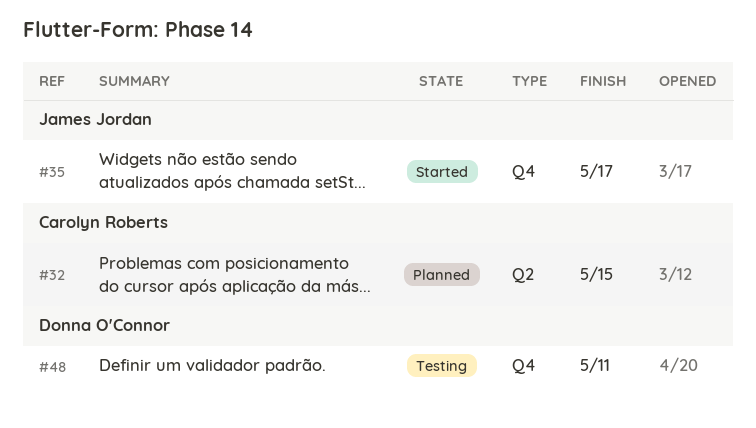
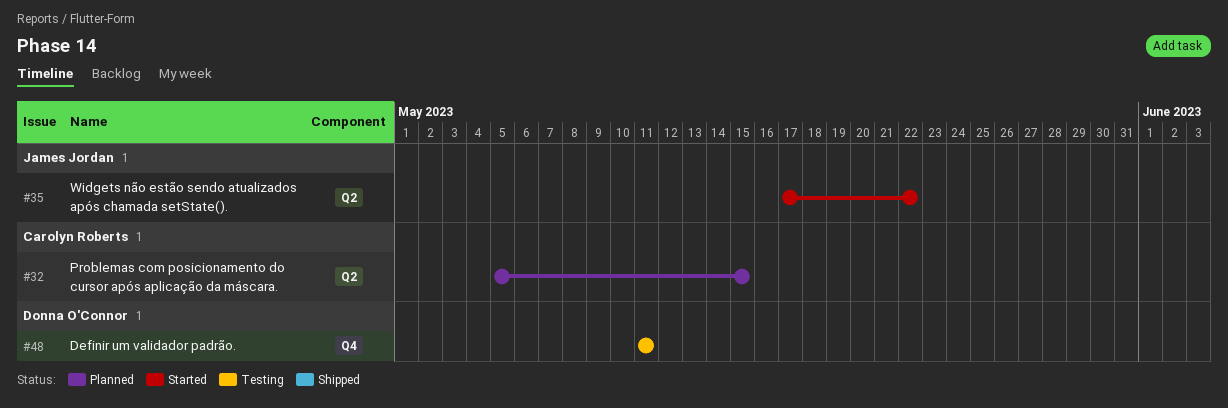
#35, label: Q4 -> Q2
#35, due: May 17 -> May 22

